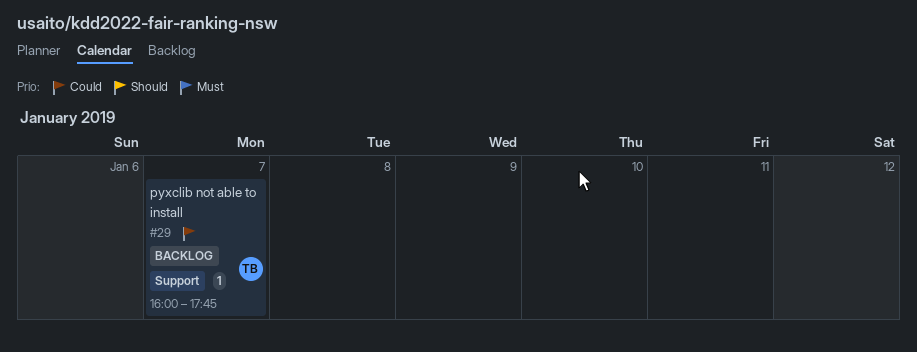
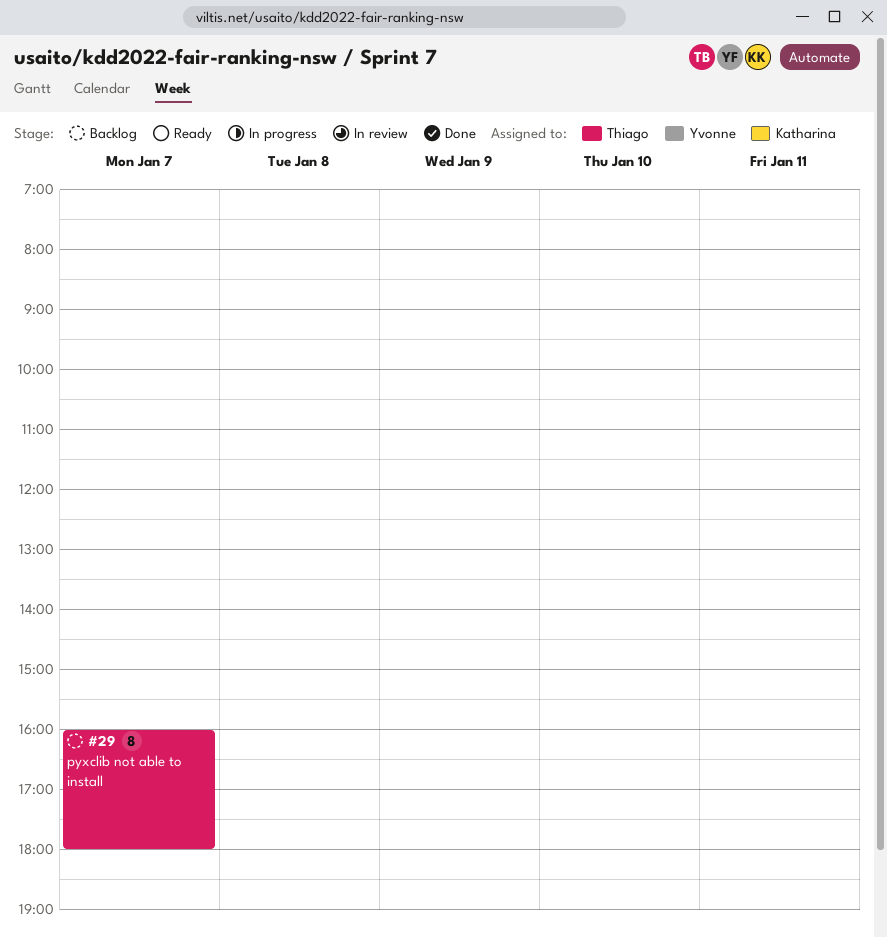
#29, estimate: 1 -> 8
#29, ends: 17:45 -> 18:00

